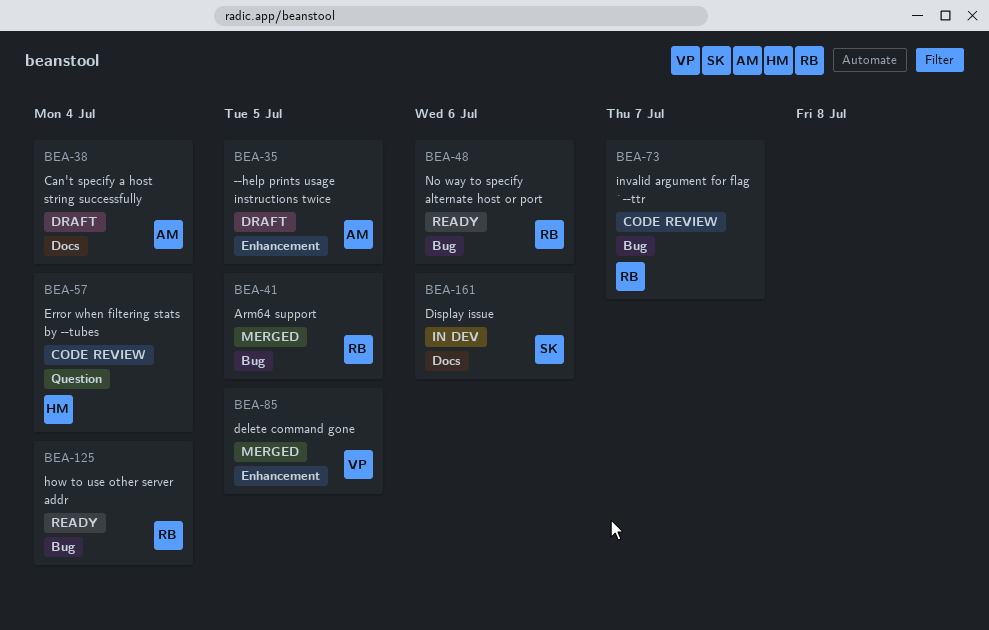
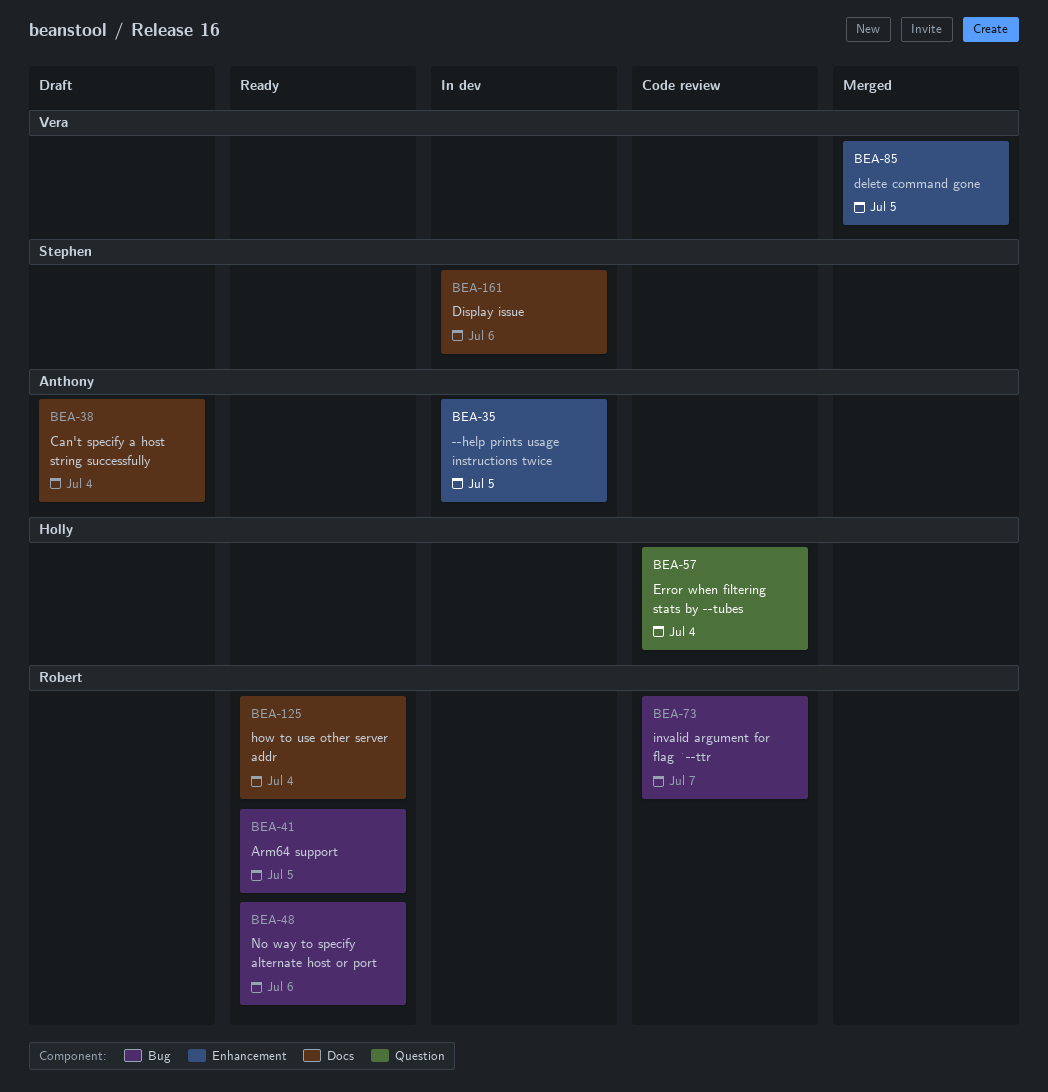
BEA-35, status: Draft -> In dev
BEA-41, status: Merged -> Ready
BEA-125, label: Bug -> Docs

